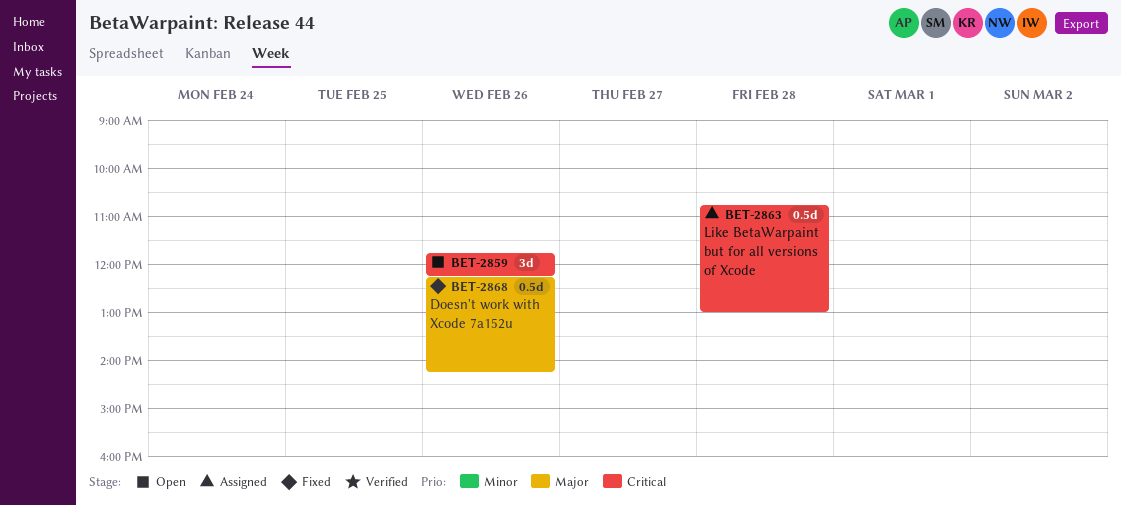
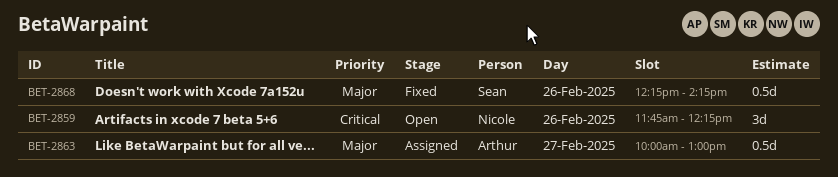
BET-2863, priority: Critical -> Major
BET-2863, day: Feb 28 -> Feb 27
BET-2863, begins: 10:45 -> 10:00

